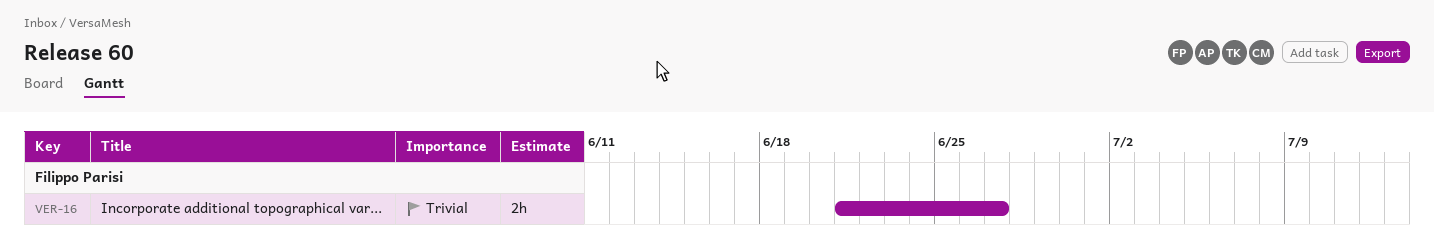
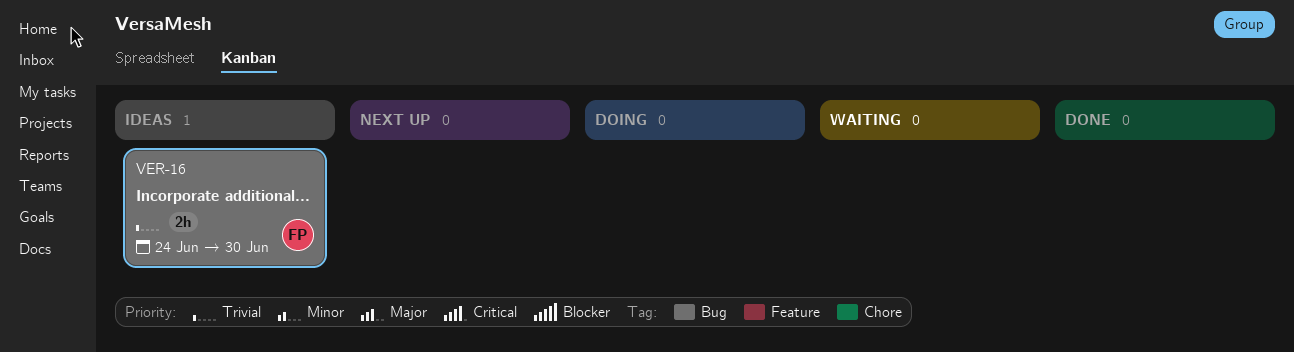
VER-16, start: Jun 21 -> Jun 24
VER-16, due: Jun 27 -> Jun 30

